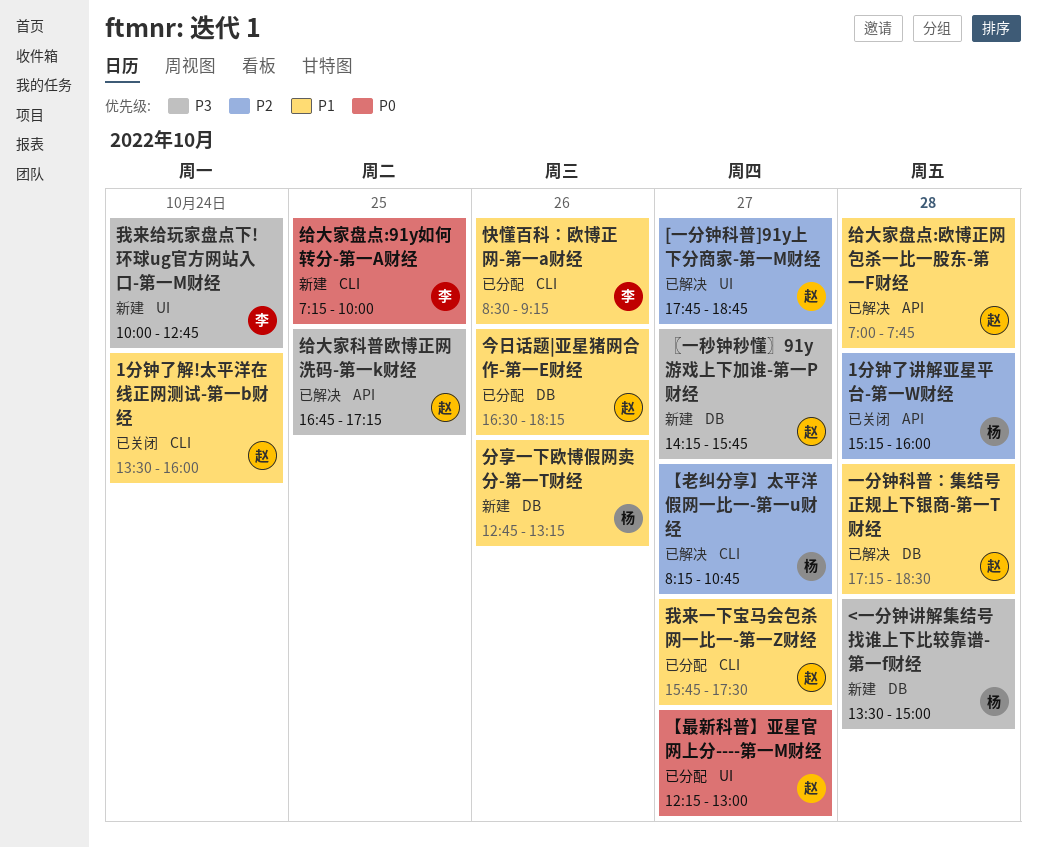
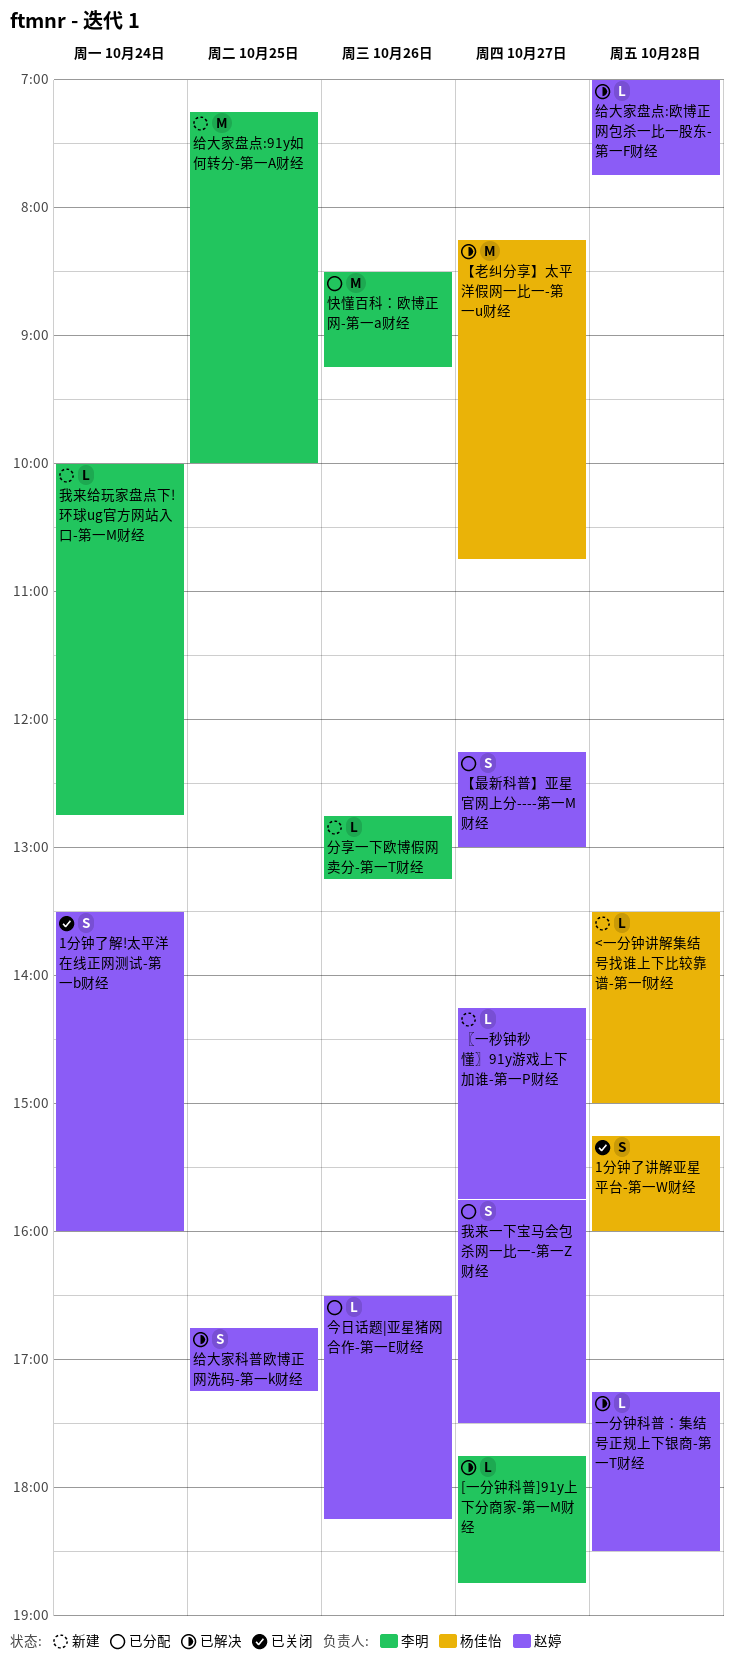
[一分钟科普]91y上下分商家-第一M财经, owner: 赵婷 -> 李明
分享一下欧博假网卖分-第一T财经, owner: 杨佳怡 -> 李明

